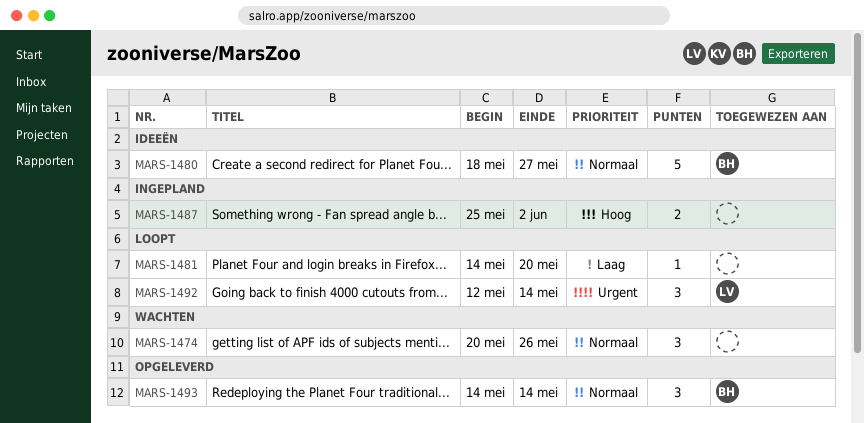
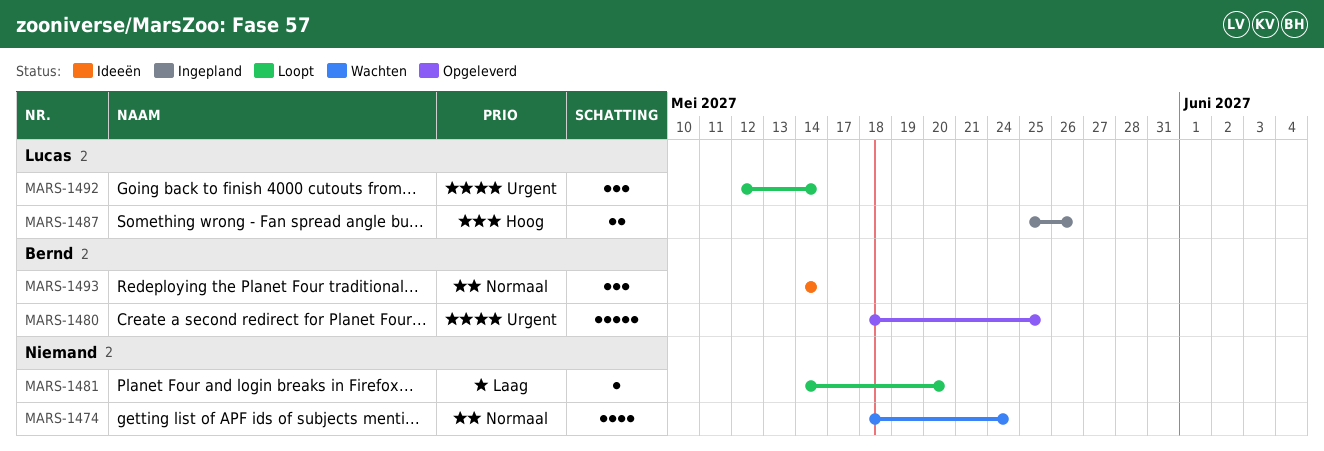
MARS-1474, estimate: 3 -> 4
MARS-1474, start: May 20 -> May 18
MARS-1474, due: May 26 -> May 24
MARS-1480, status: Ideeën -> Opgeleverd
MARS-1480, priority: Normaal -> Urgent
MARS-1480, due: May 27 -> May 25
MARS-1487, owner: none -> Lucas
MARS-1487, due: Jun 2 -> May 26
MARS-1493, status: Opgeleverd -> Ideeën

